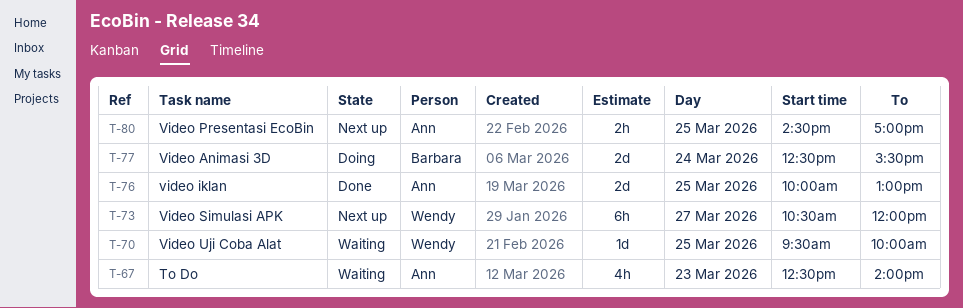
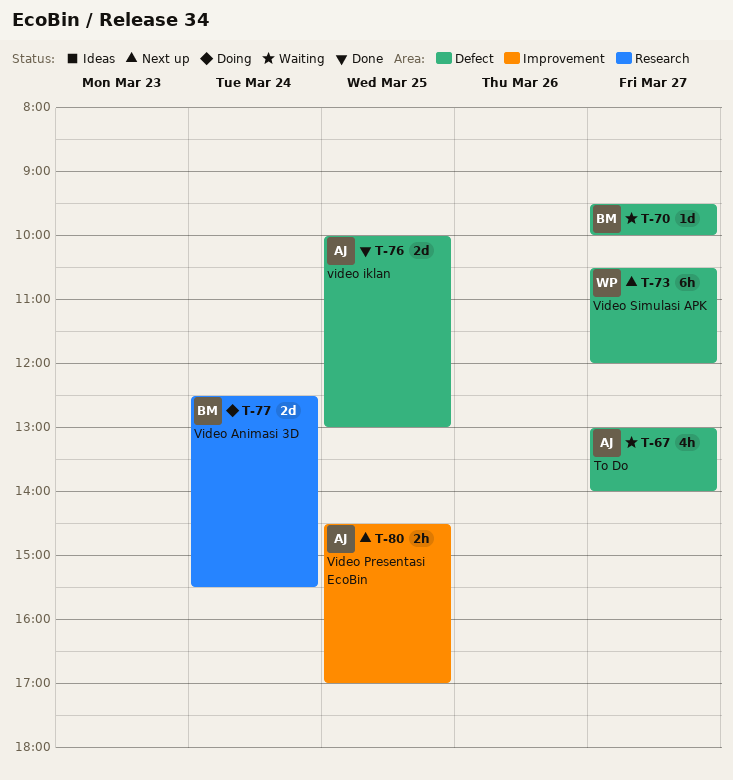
T-67, day: Mar 23 -> Mar 27
T-67, begins: 12:30 -> 13:00
T-70, owner: Wendy -> Barbara
T-70, day: Mar 25 -> Mar 27

